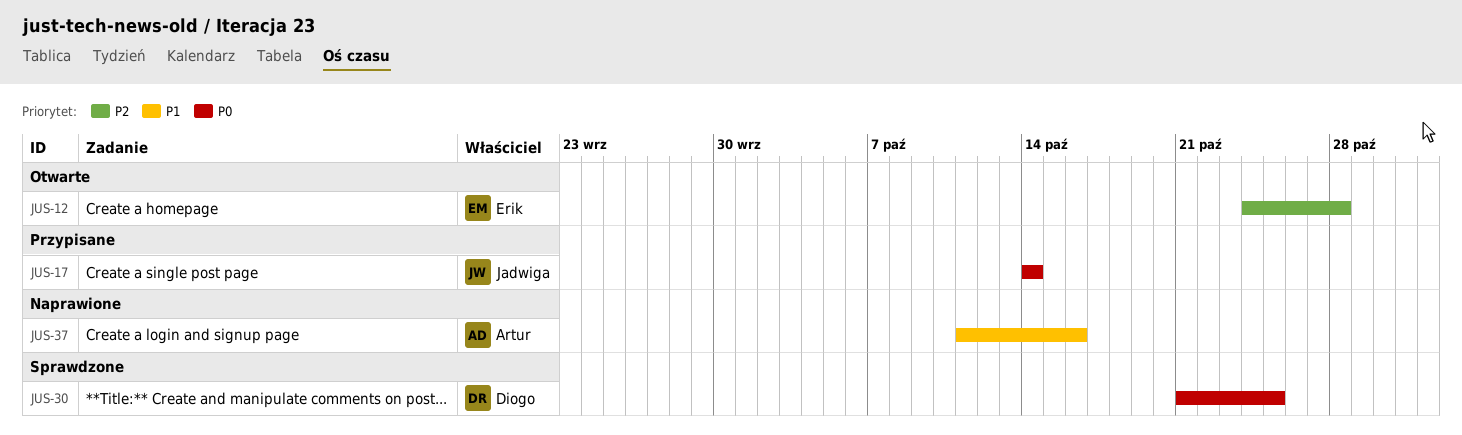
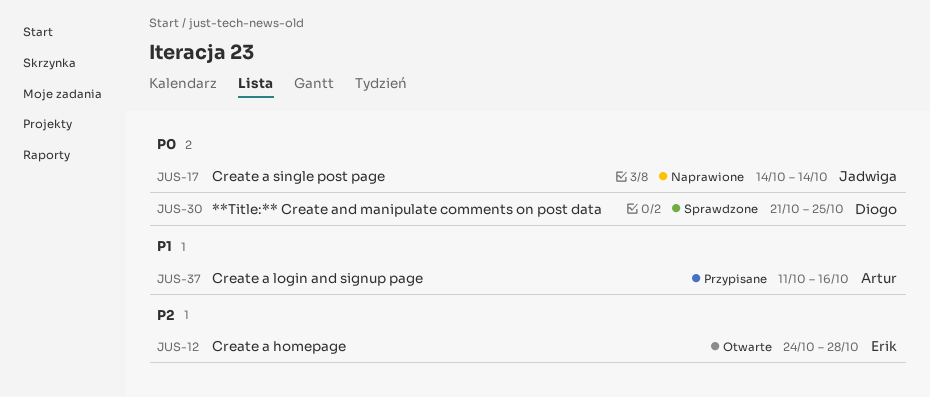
JUS-17, status: Przypisane -> Naprawione
JUS-37, status: Naprawione -> Przypisane

